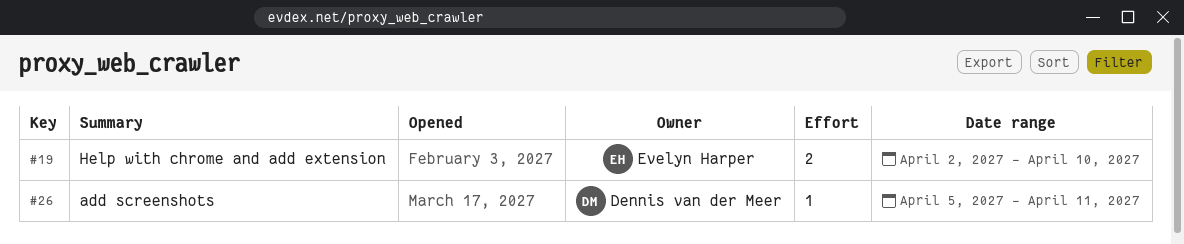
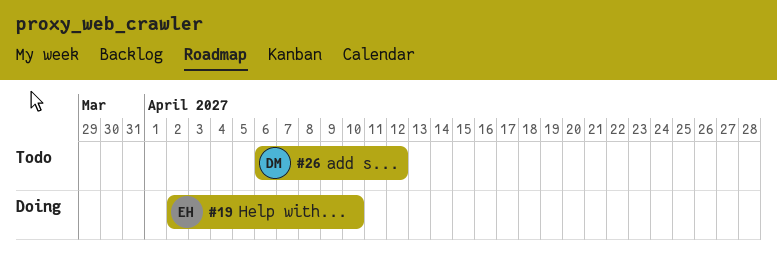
#26, start: Apr 5 -> Apr 6
#26, due: Apr 11 -> Apr 12

